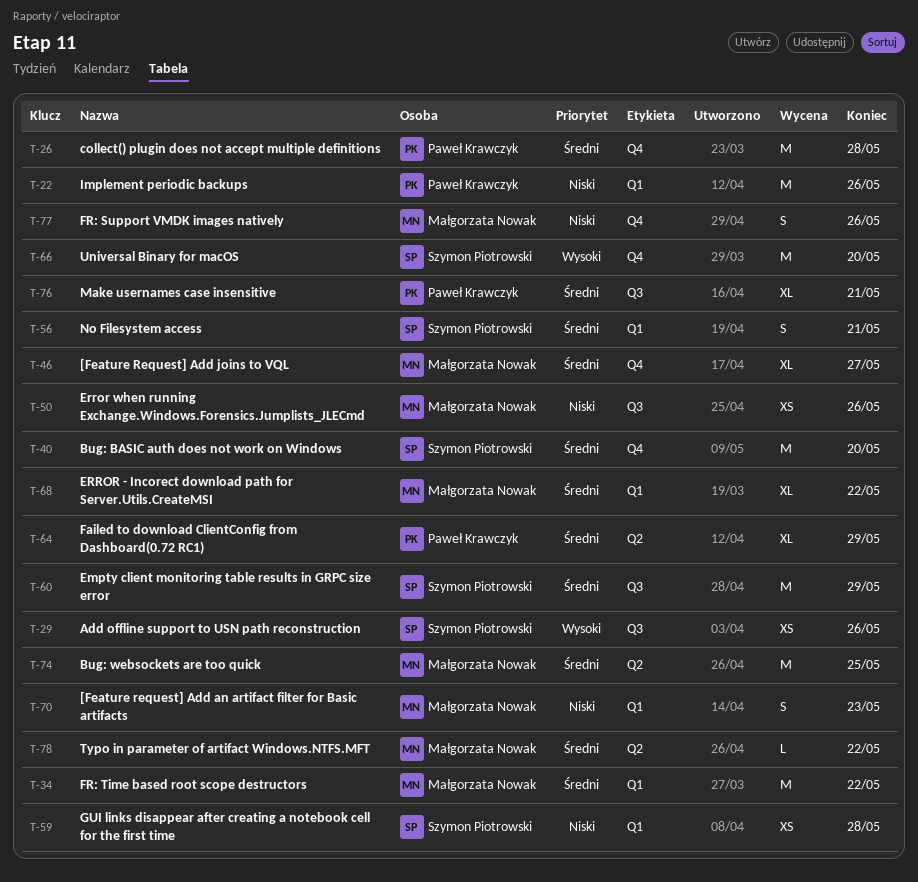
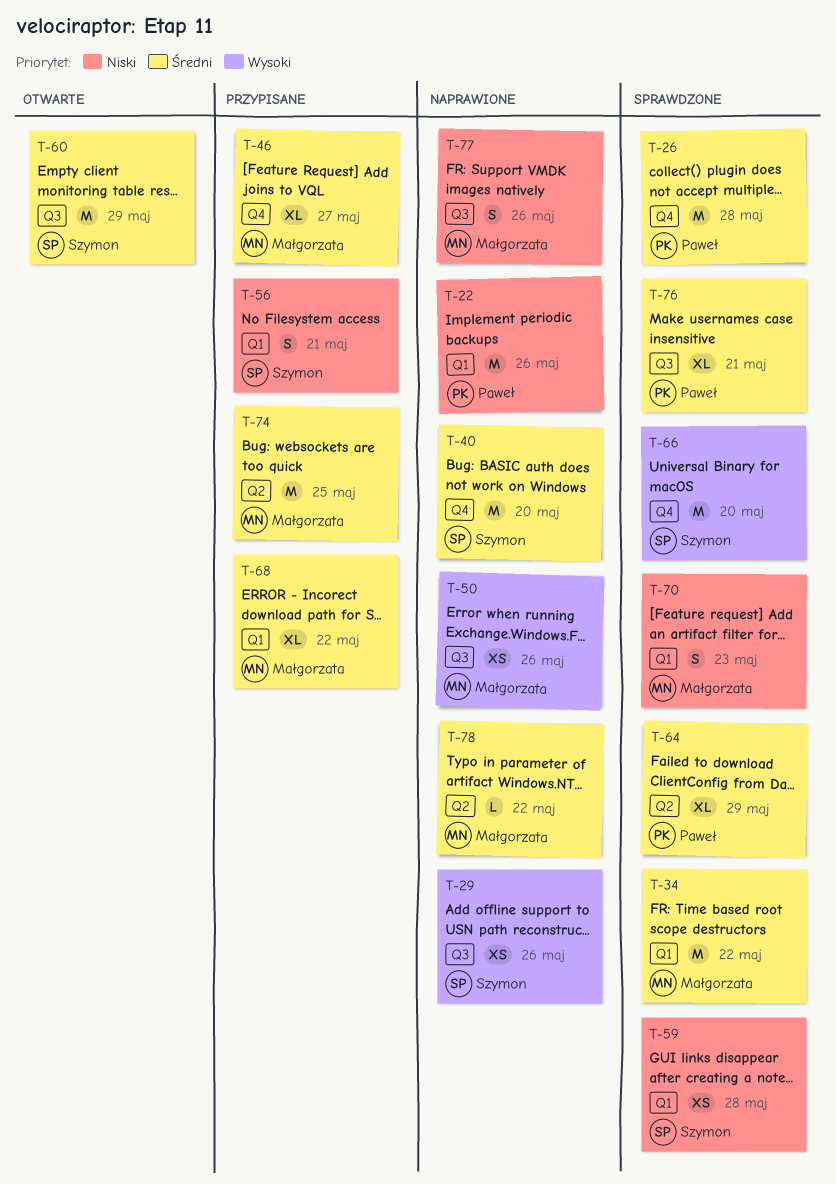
T-50, priority: Niski -> Wysoki
T-56, priority: Średni -> Niski
T-77, label: Q4 -> Q3

